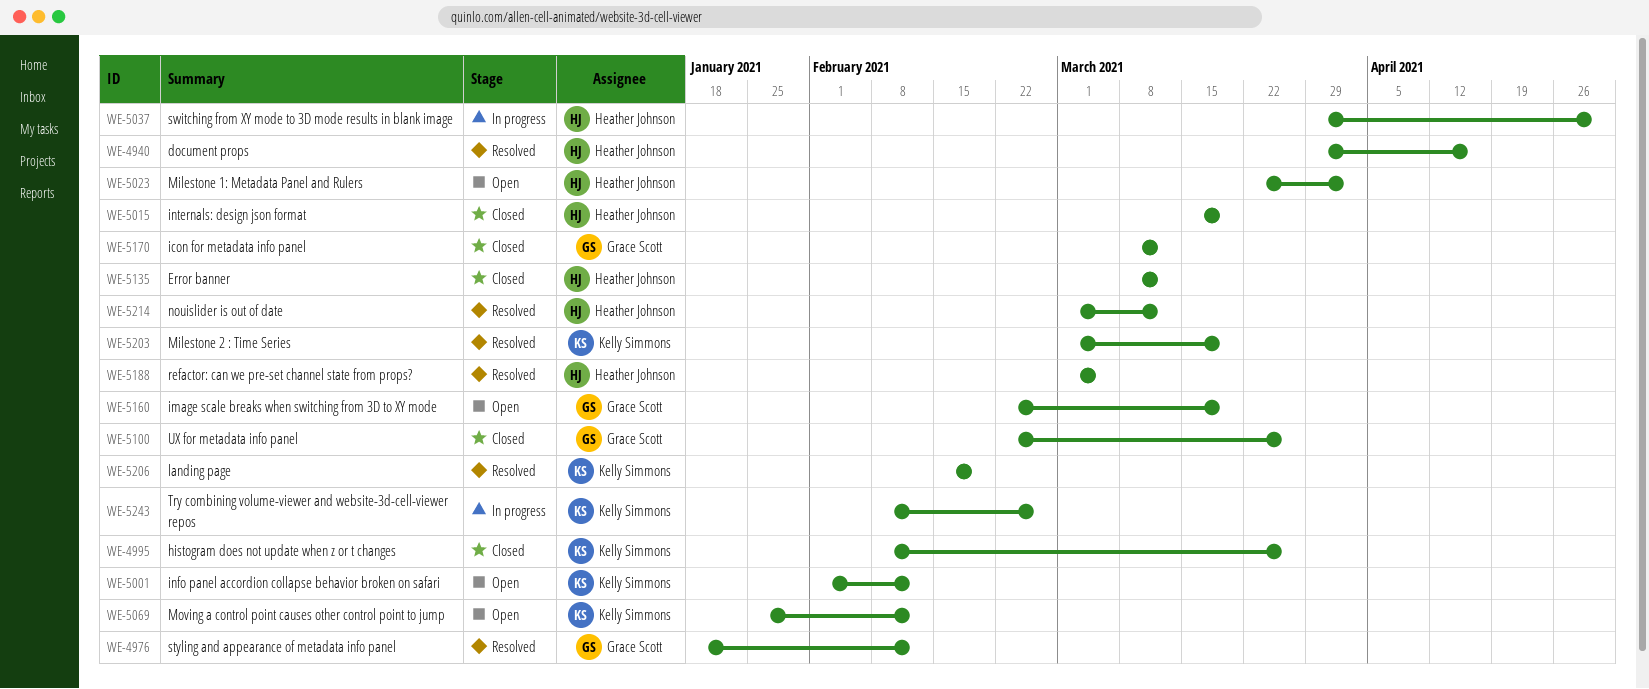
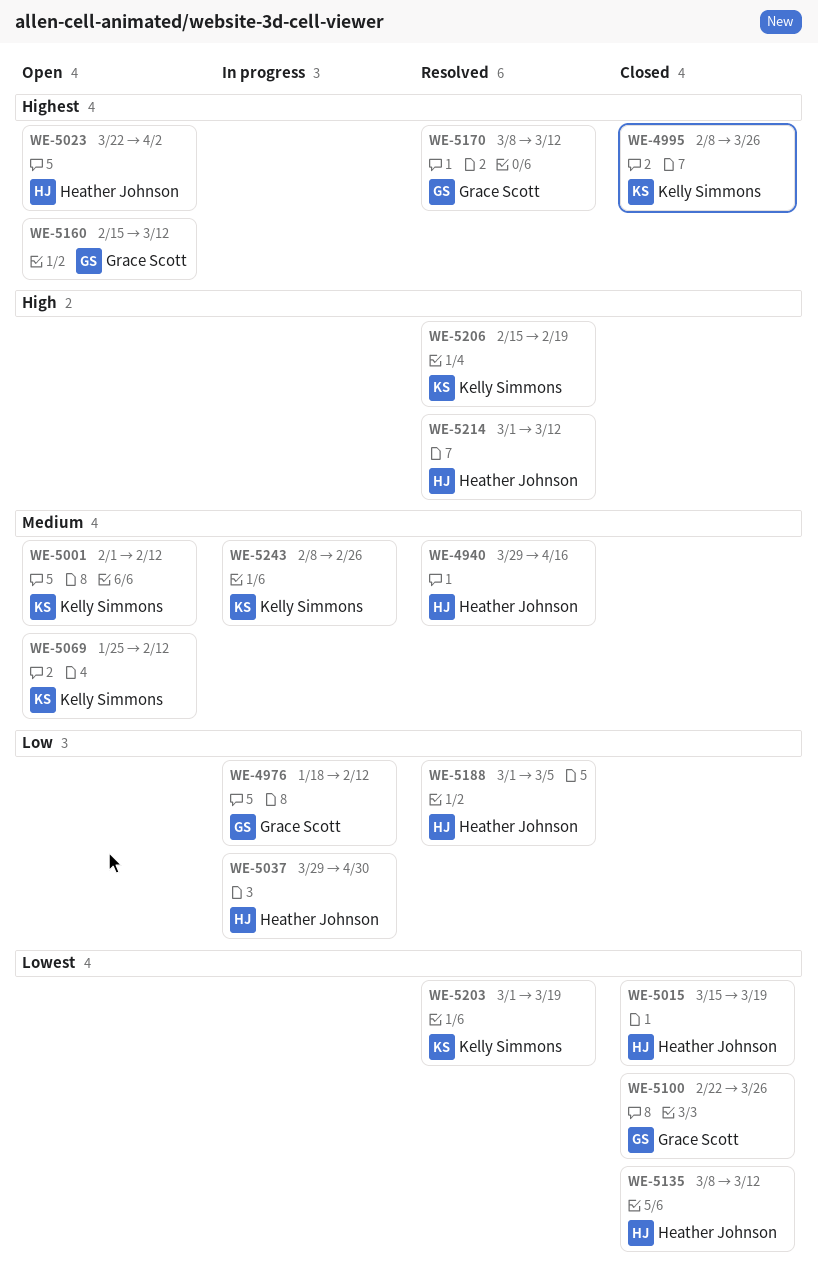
WE-4976, status: Resolved -> In progress
WE-5160, start: Feb 22 -> Feb 15
WE-5160, due: Mar 19 -> Mar 12
WE-5170, status: Closed -> Resolved

